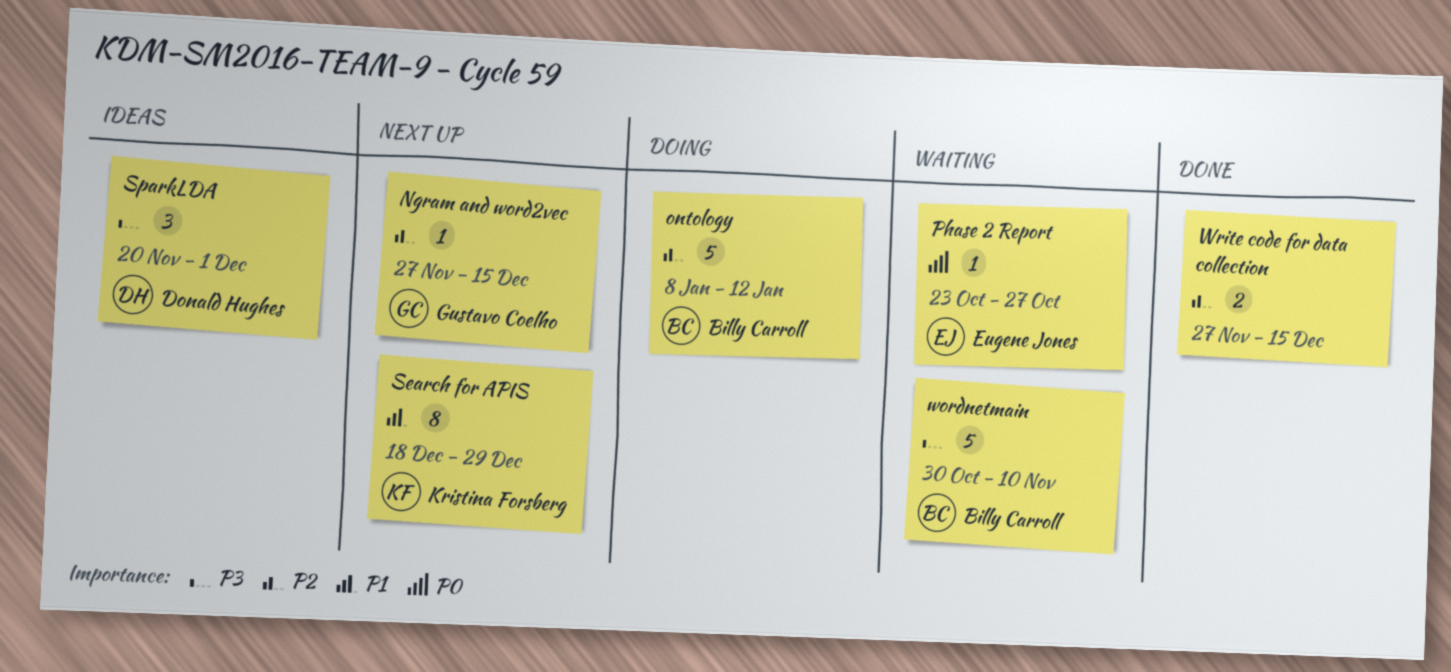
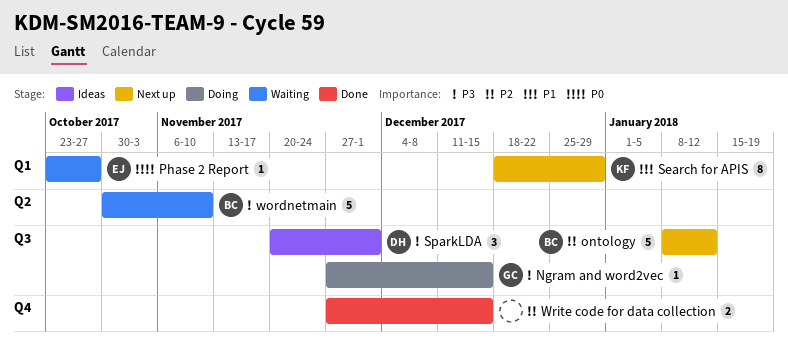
Ngram and word2vec, status: Next up -> Doing
Ngram and word2vec, priority: P2 -> P3
ontology, status: Doing -> Next up

